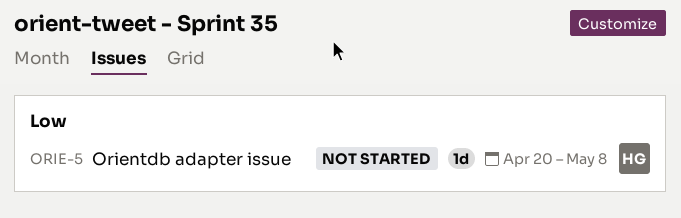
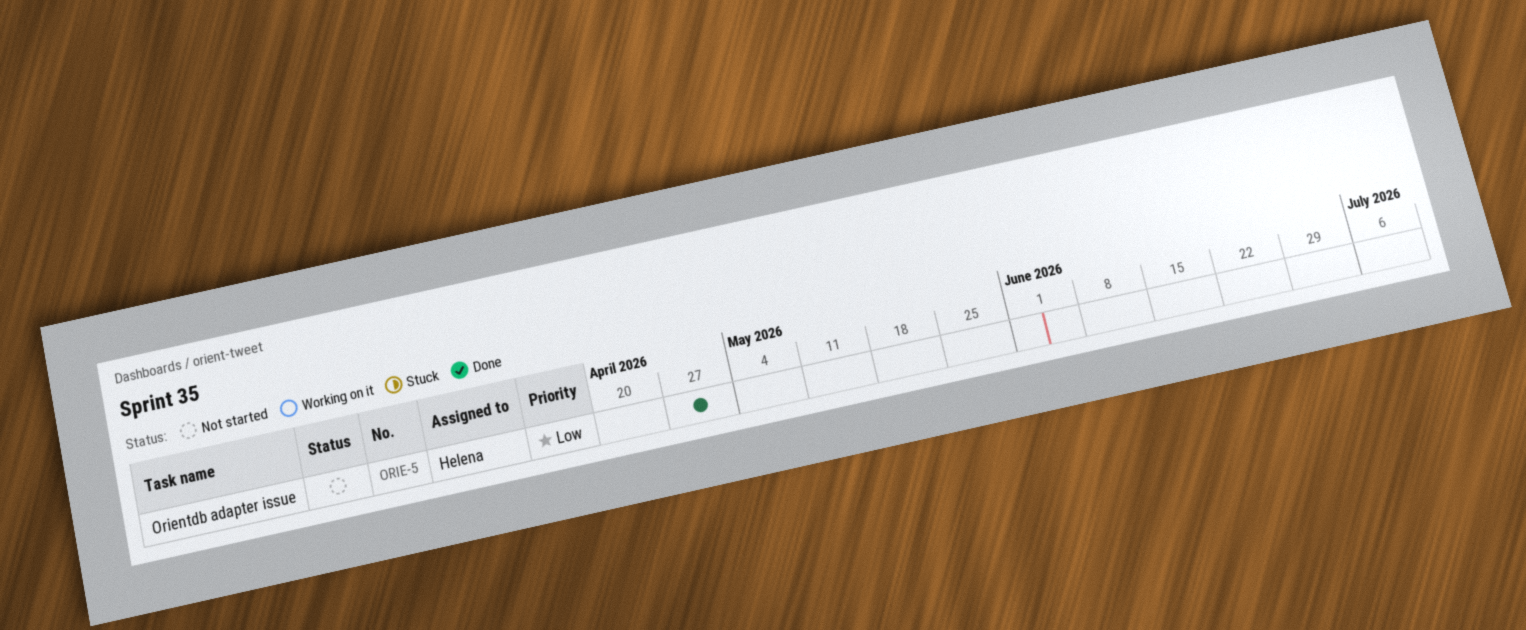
ORIE-5, start: Apr 20 -> Apr 27
ORIE-5, due: May 8 -> May 1

